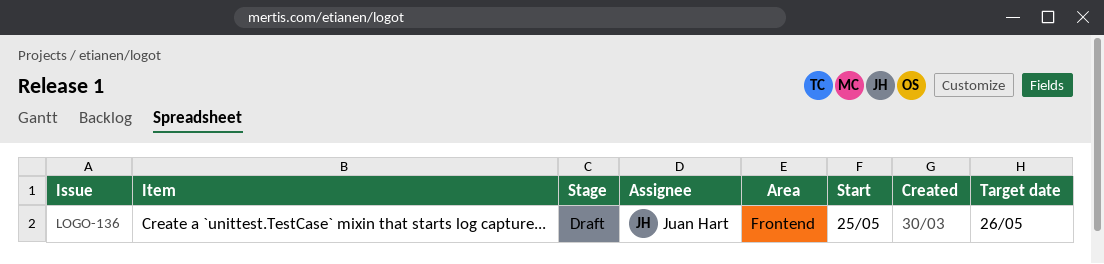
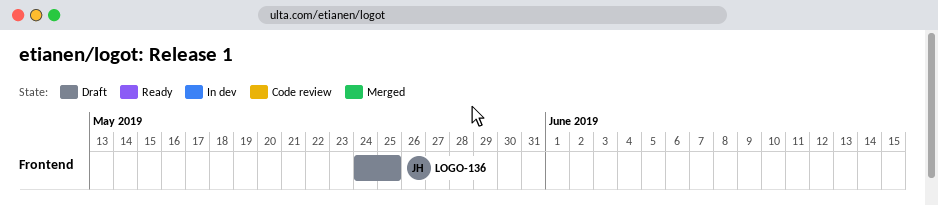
LOGO-136, start: May 25 -> May 24
LOGO-136, due: May 26 -> May 25

